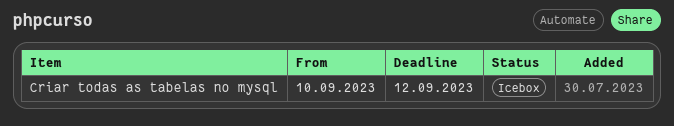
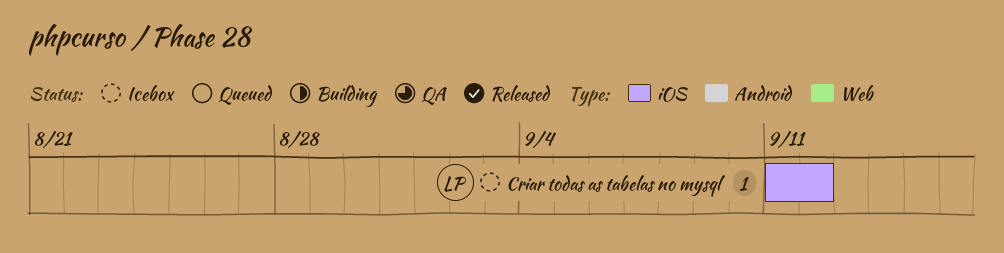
Criar todas as tabelas no mysql, start: Sep 10 -> Sep 11

